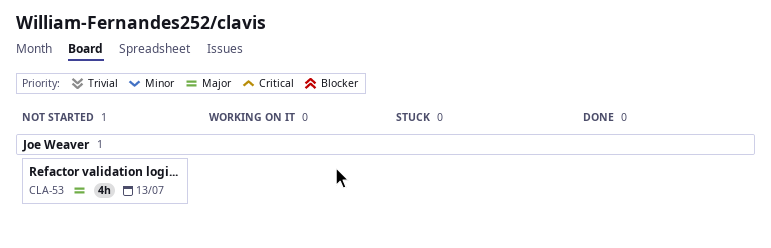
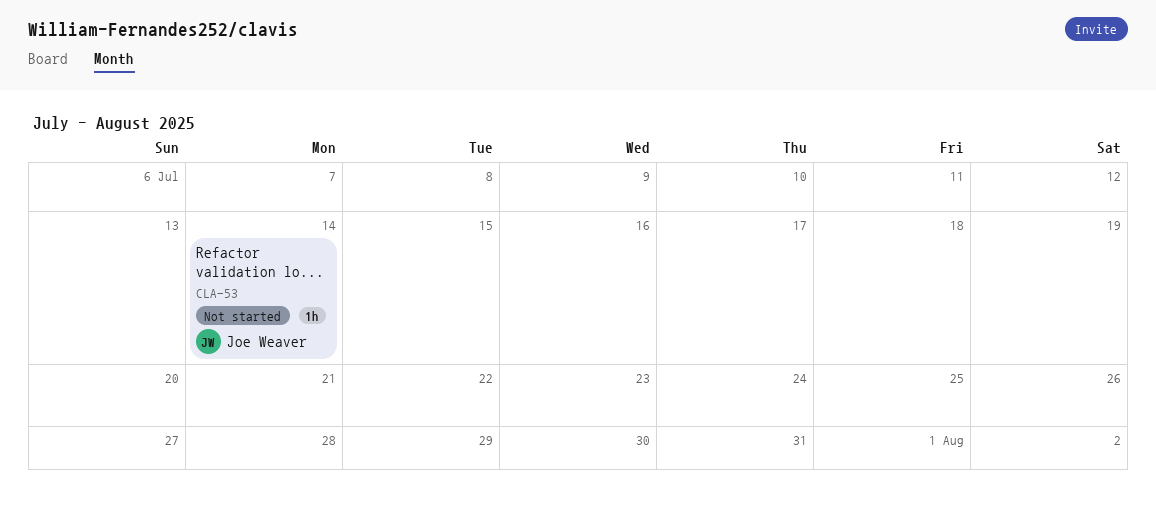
CLA-53, estimate: 4h -> 1h
CLA-53, due: Jul 13 -> Jul 14

